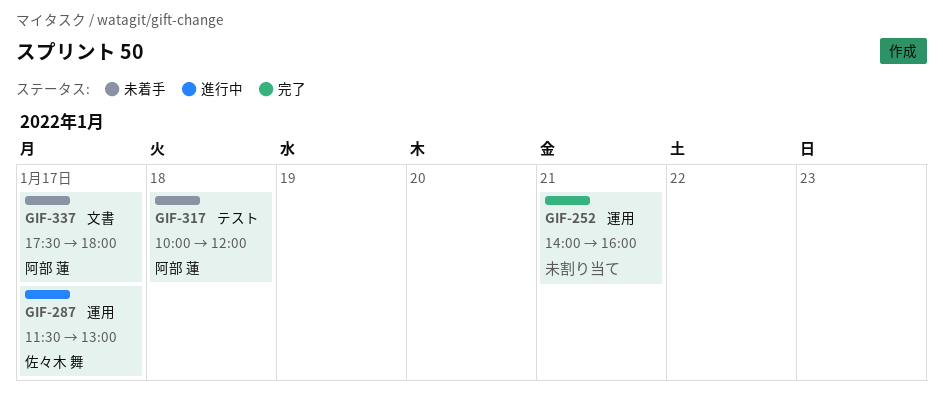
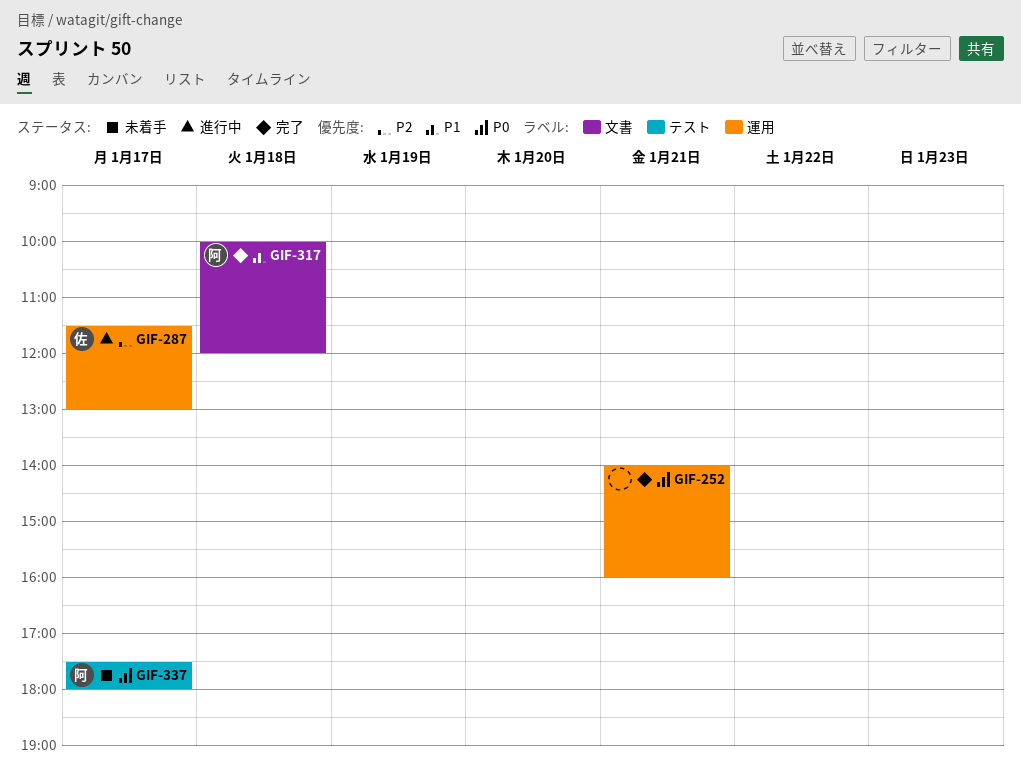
GIF-317, status: 未着手 -> 完了
GIF-317, label: テスト -> 文書
GIF-337, label: 文書 -> テスト

